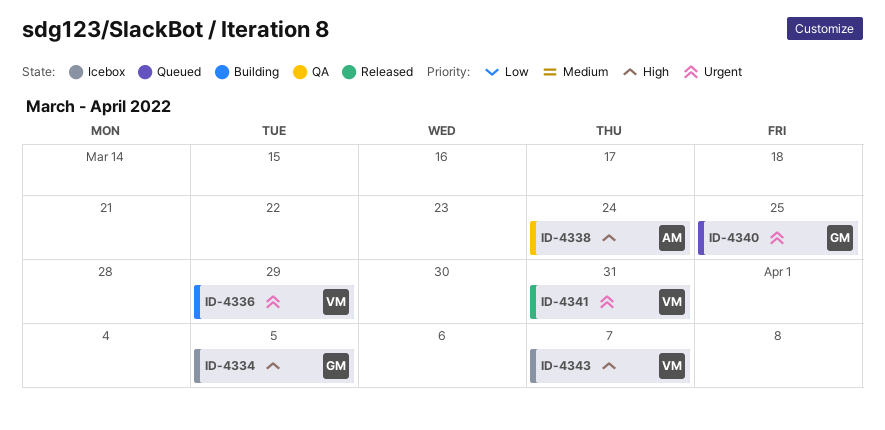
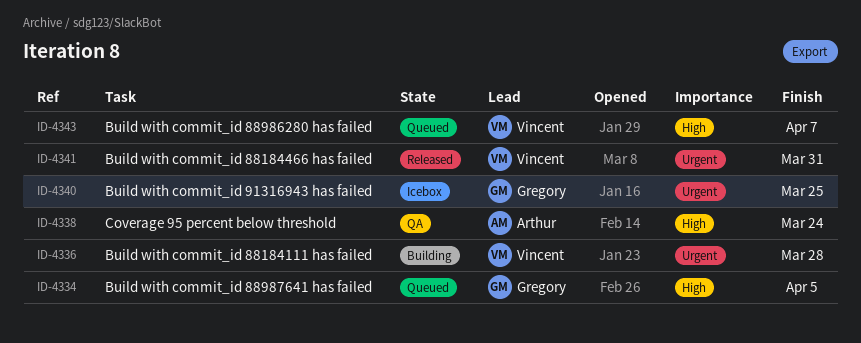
ID-4334, status: Icebox -> Queued
ID-4336, due: Mar 29 -> Mar 28
ID-4340, status: Queued -> Icebox
ID-4343, status: Icebox -> Queued

